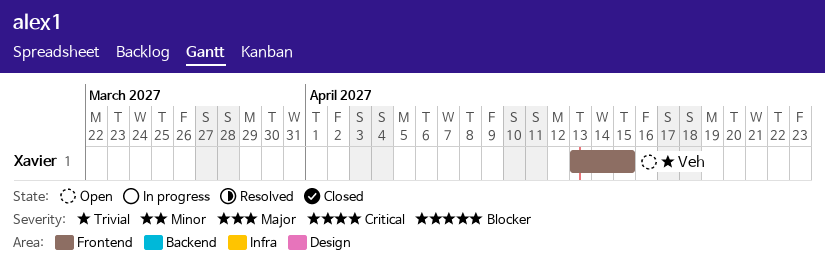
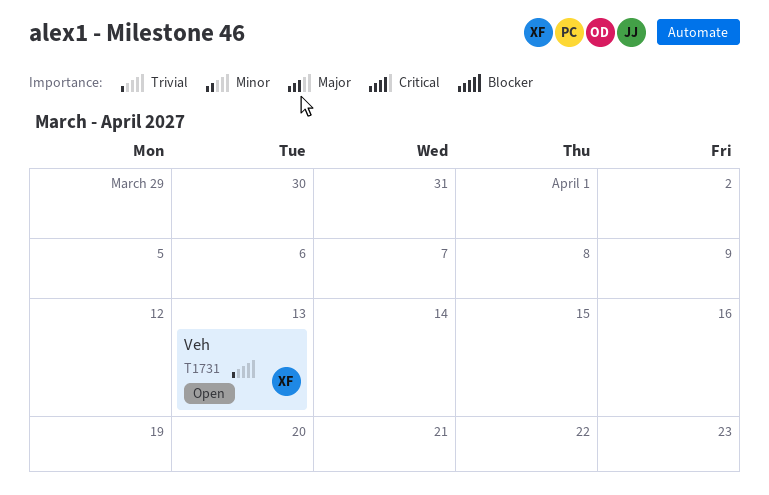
Veh, due: Apr 15 -> Apr 13

